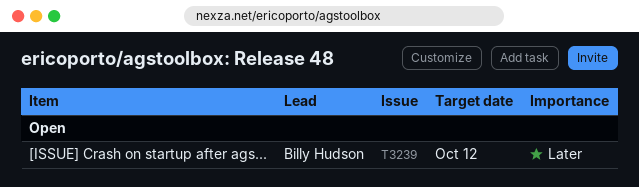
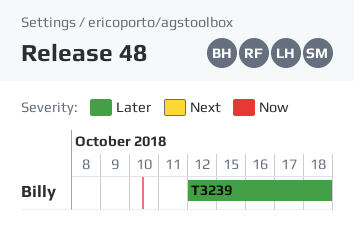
T3239, due: Oct 12 -> Oct 18

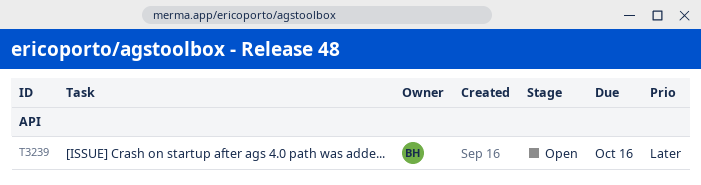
T3239, due: Oct 18 -> Oct 16

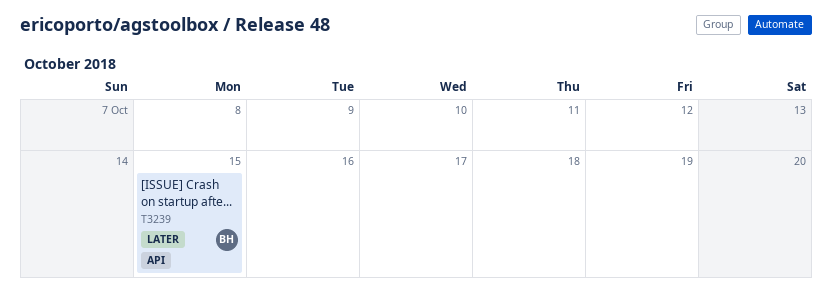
T3239, due: Oct 16 -> Oct 15

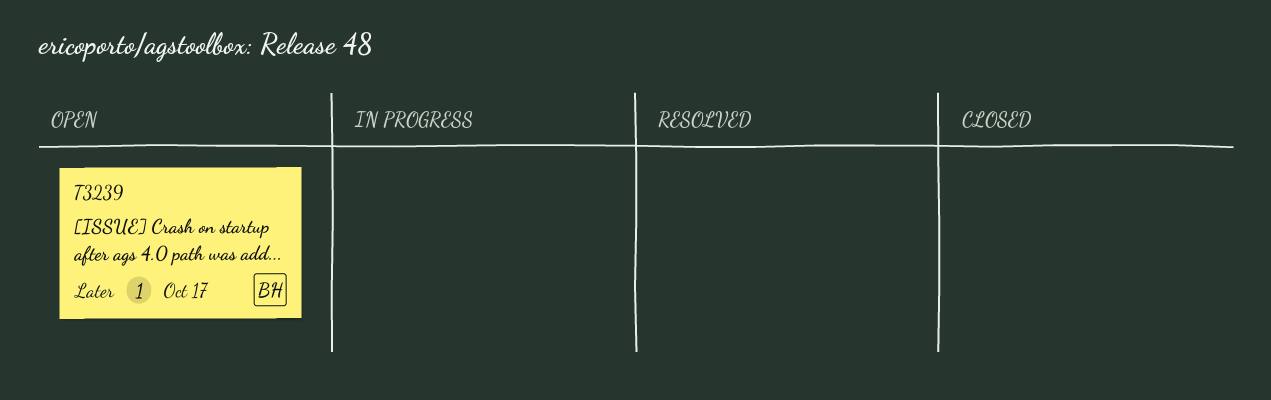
T3239, due: Oct 15 -> Oct 17

